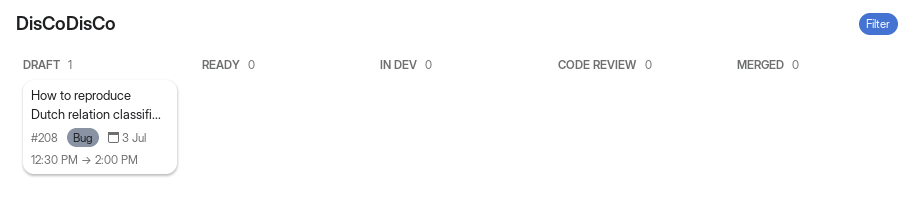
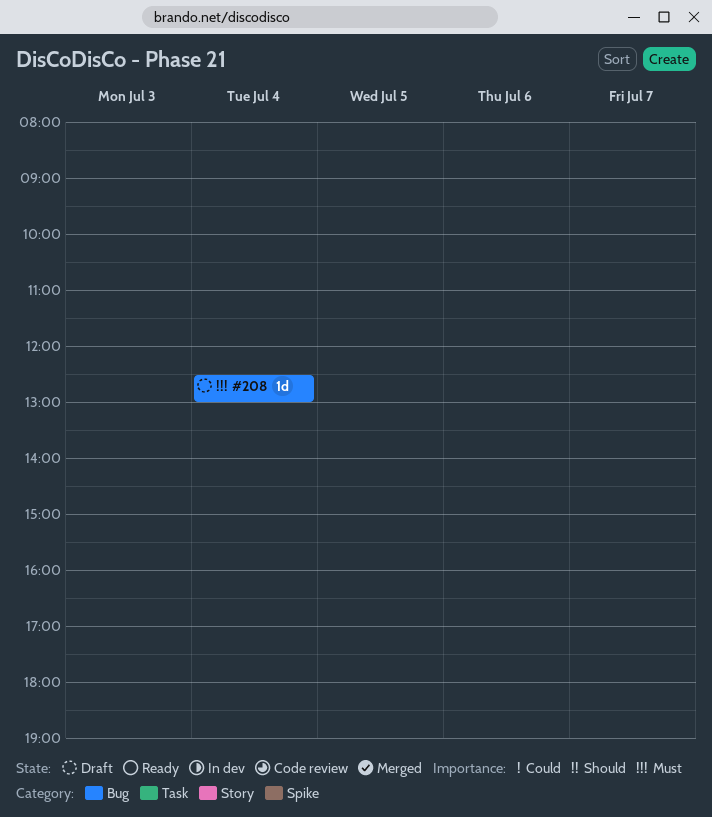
#208, day: Jul 3 -> Jul 4
#208, ends: 14:00 -> 13:00

